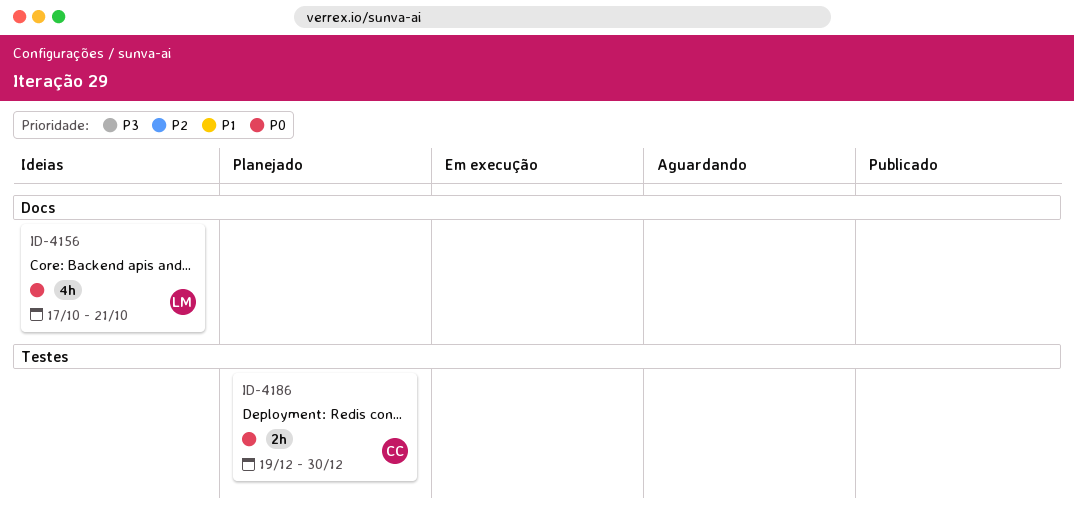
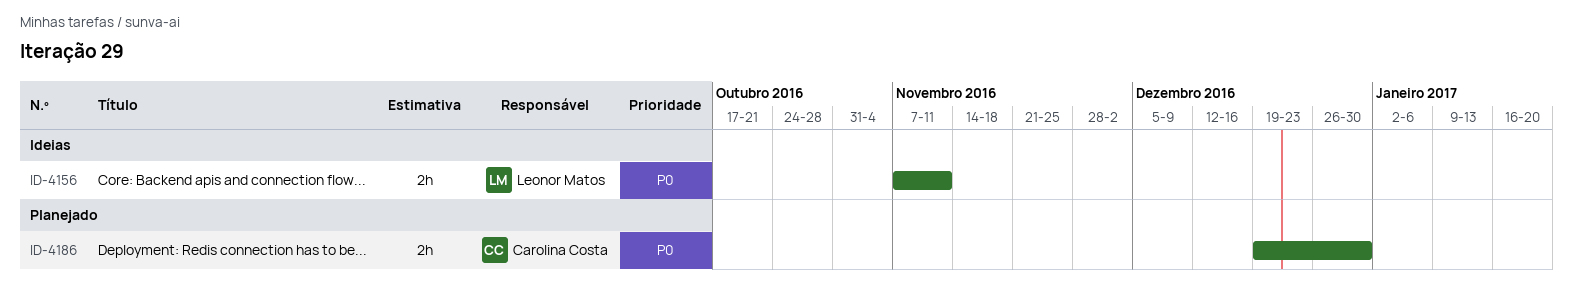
ID-4156, estimate: 4h -> 2h
ID-4156, start: Oct 17 -> Nov 7
ID-4156, due: Oct 21 -> Nov 11

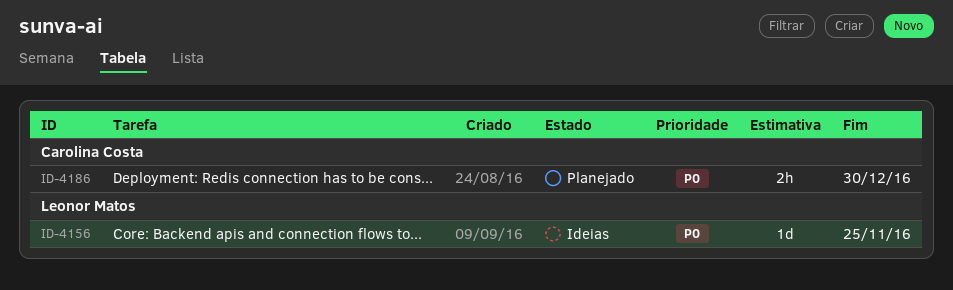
ID-4156, estimate: 2h -> 1d
ID-4156, due: Nov 11 -> Nov 25

